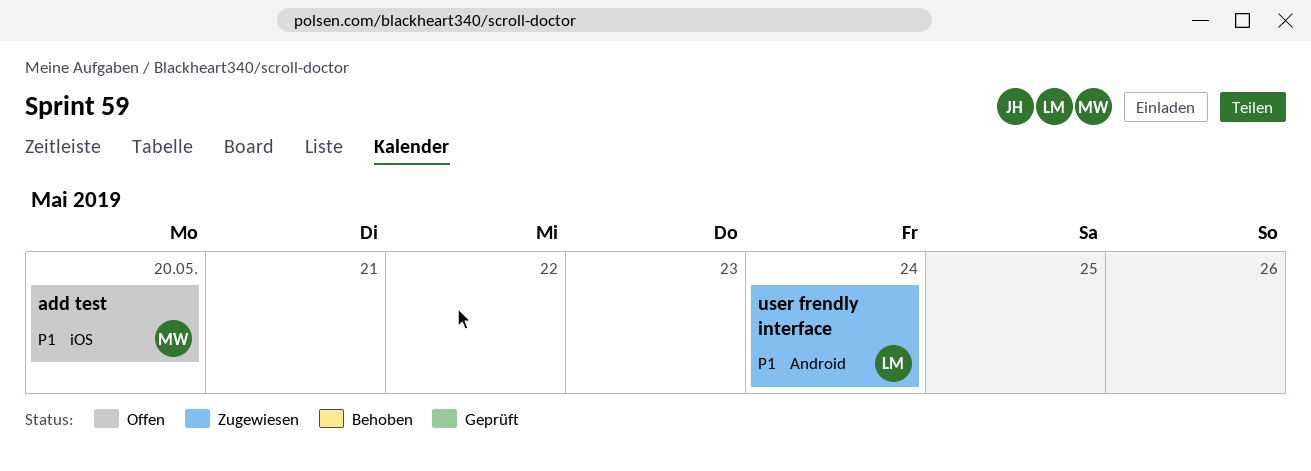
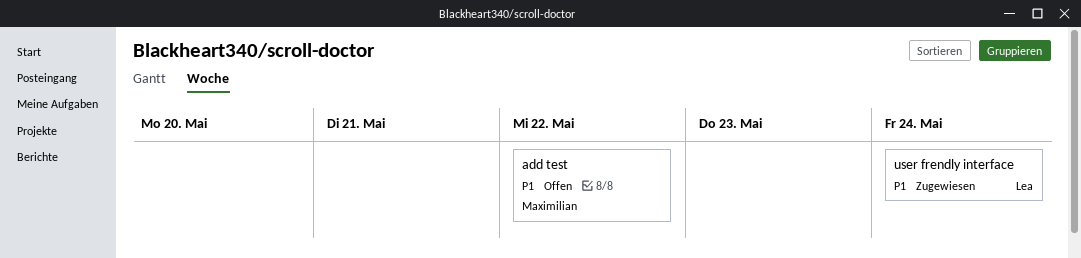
add test, due: May 20 -> May 22

